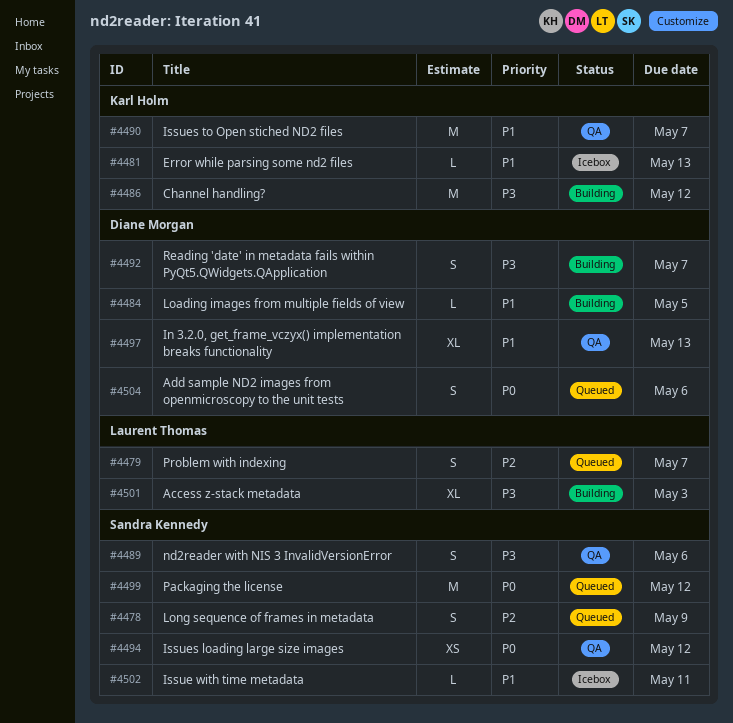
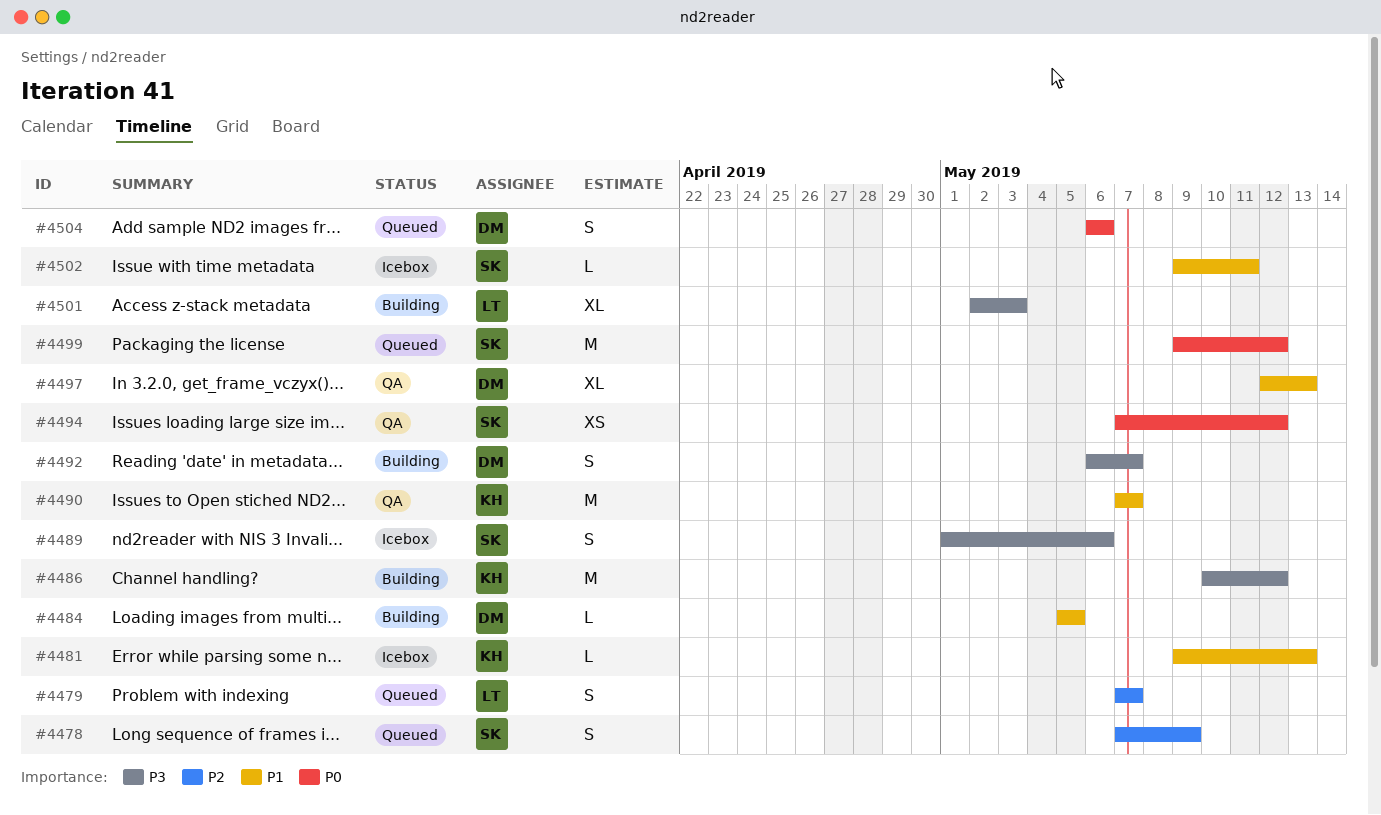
#4489, status: QA -> Icebox

